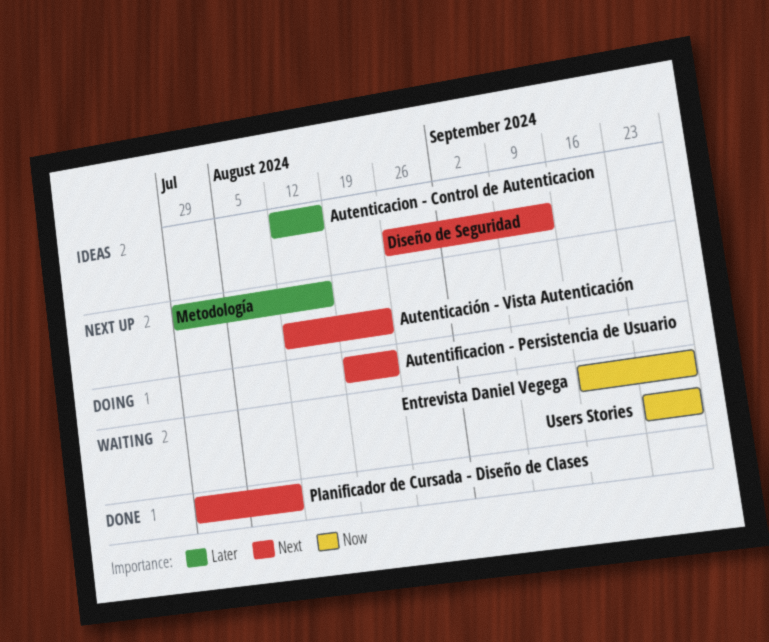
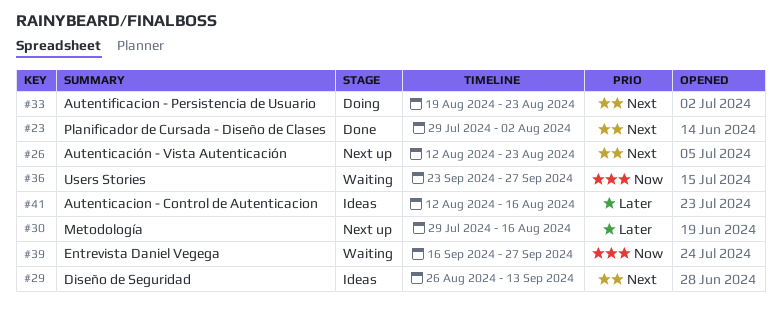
Planificador de Cursada - Diseño de Clases, due: Aug 9 -> Aug 2

